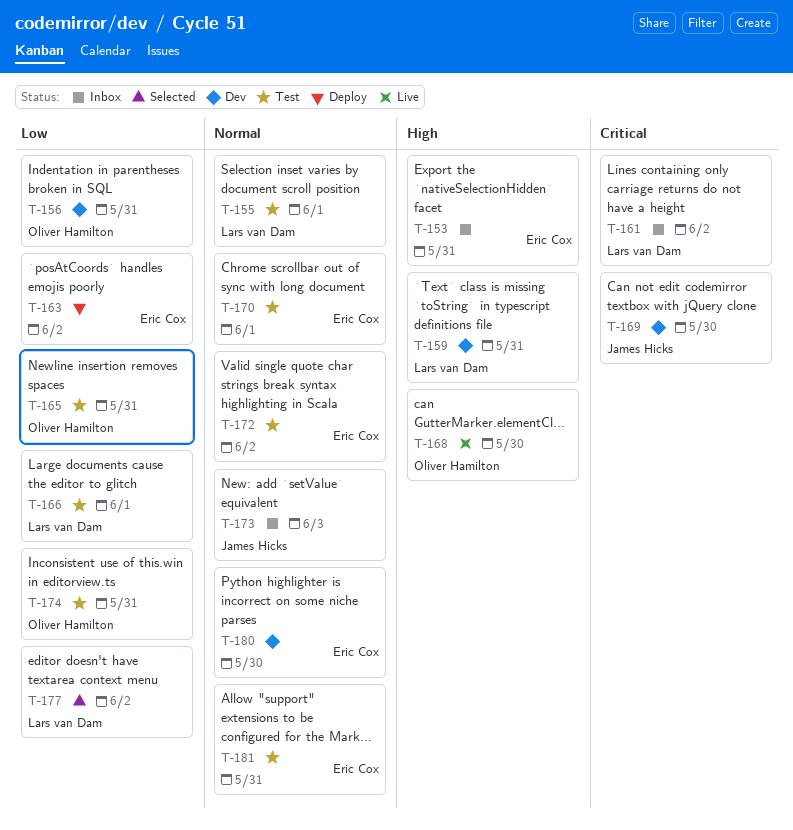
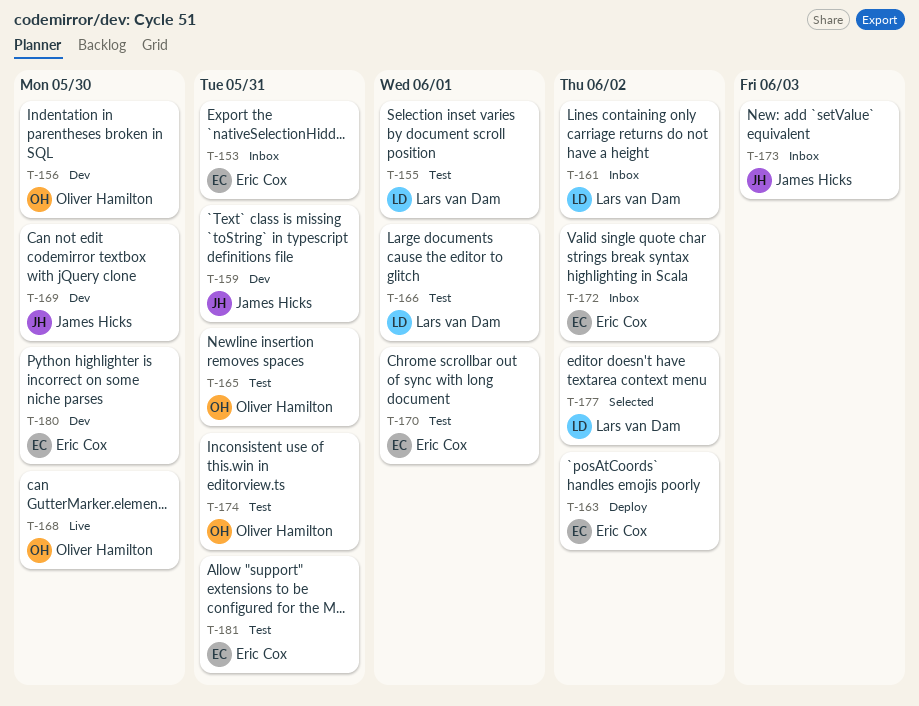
T-156, due: May 31 -> May 30
T-159, owner: Lars van Dam -> James Hicks
T-172, status: Test -> Inbox

